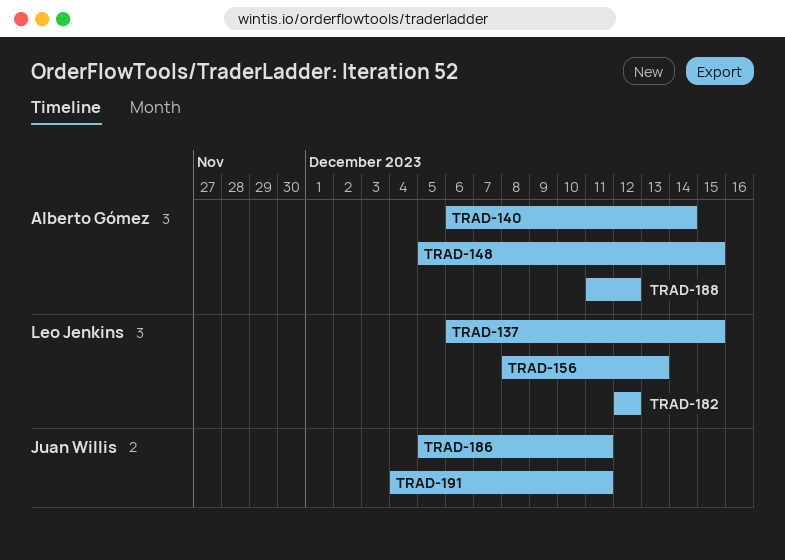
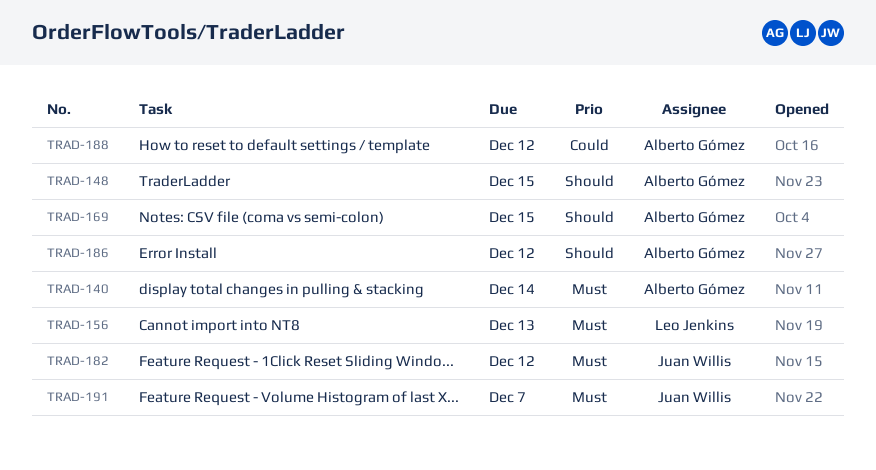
TRAD-137: present -> none
TRAD-169: none -> present
TRAD-182, owner: Leo Jenkins -> Juan Willis
TRAD-186, owner: Juan Willis -> Alberto Gómez
TRAD-186, due: Dec 11 -> Dec 12
TRAD-191, due: Dec 11 -> Dec 7

